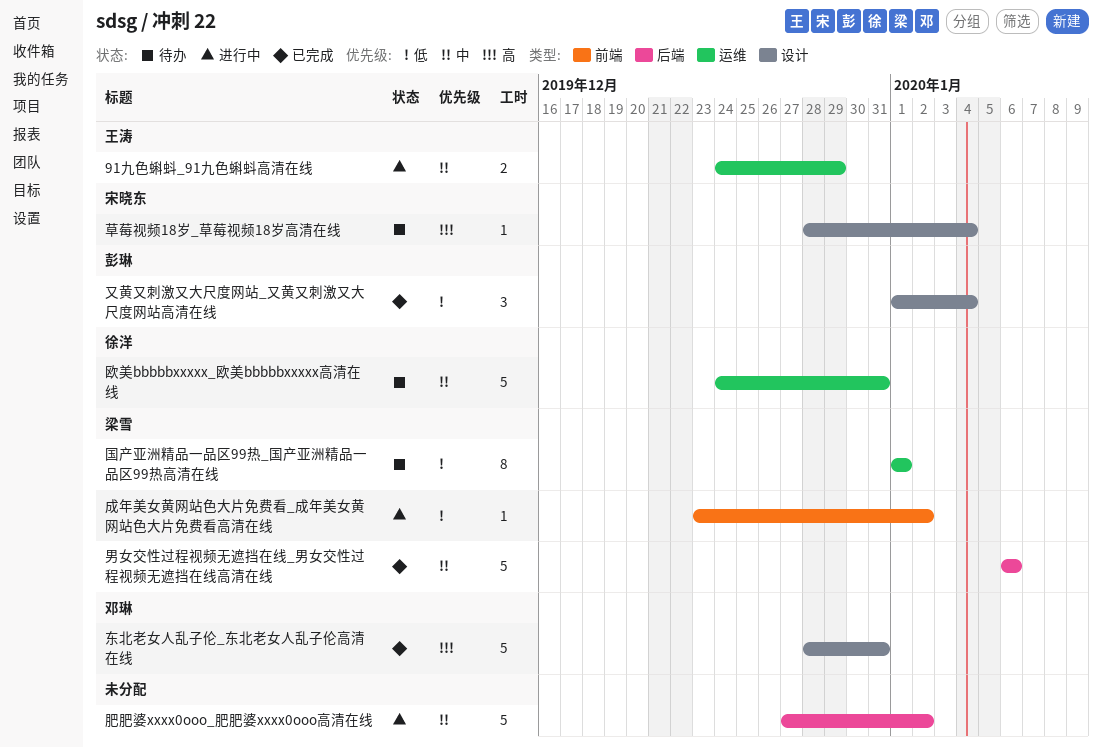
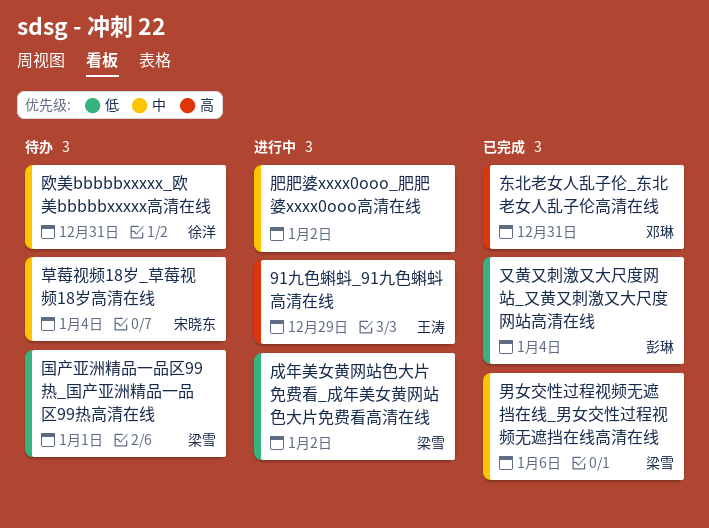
91九色蝌蚪_91九色蝌蚪高清在线, priority: 中 -> 高
草莓视频18岁_草莓视频18岁高清在线, priority: 高 -> 中

